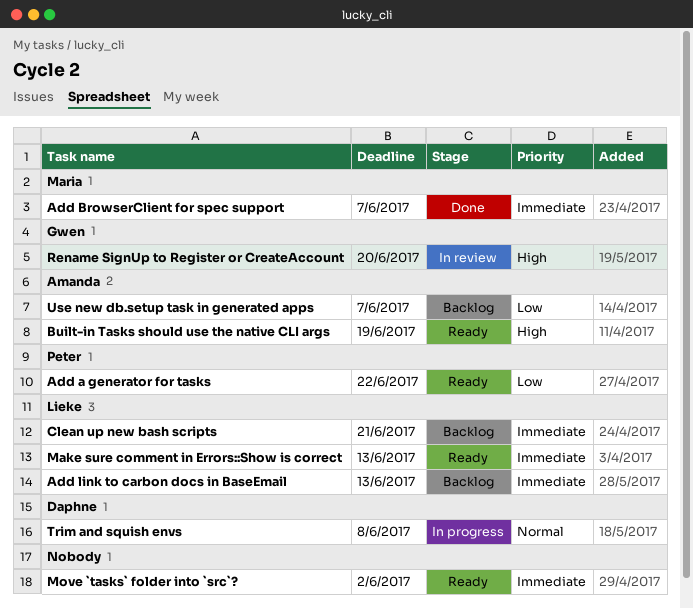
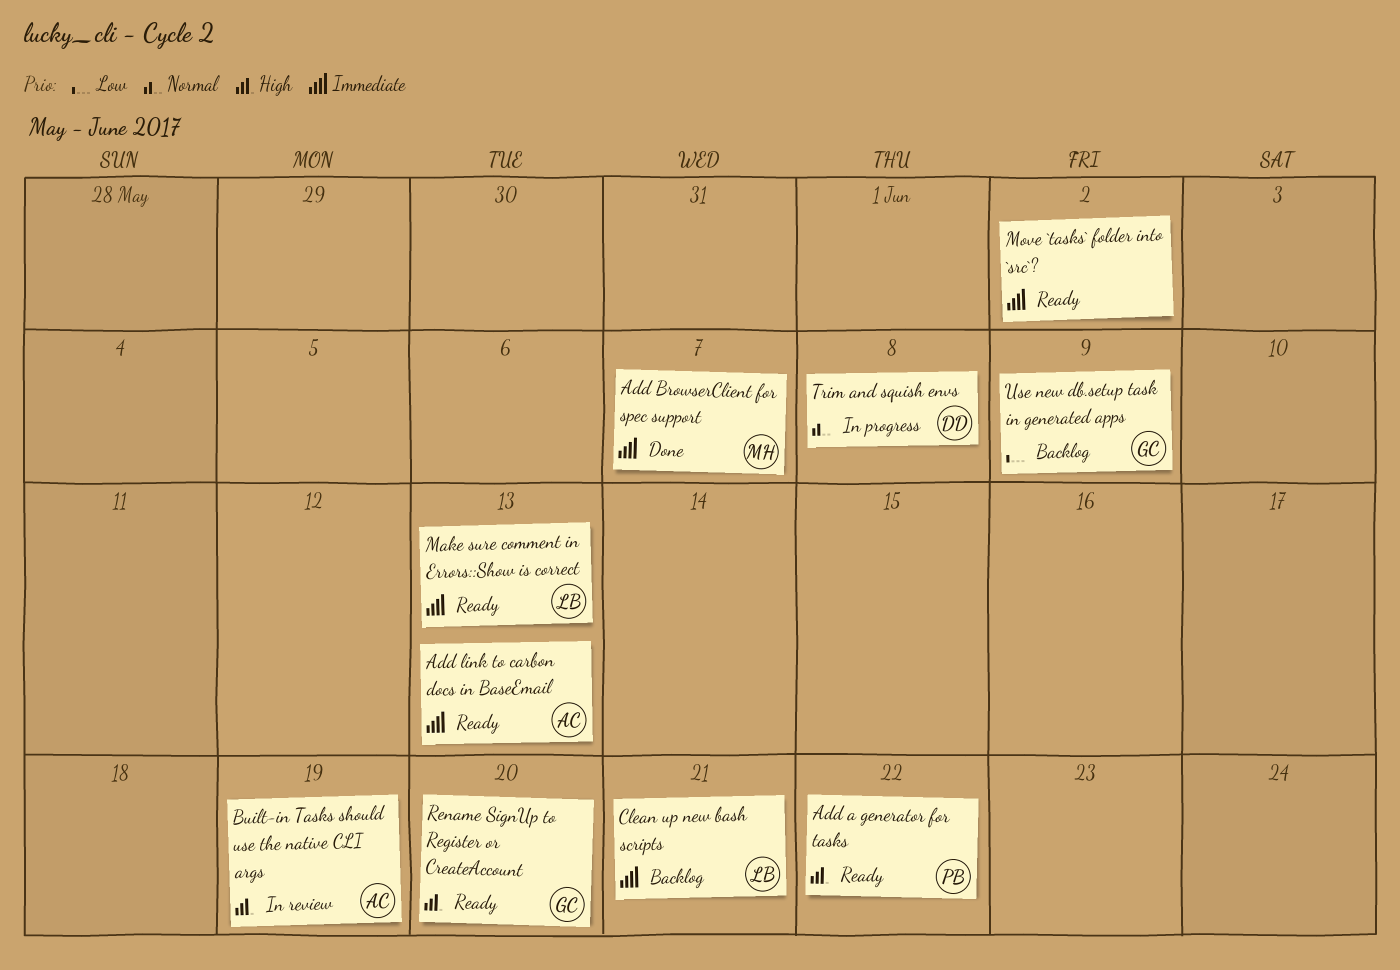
Add a generator for tasks, priority: Low -> High
Add link to carbon docs in BaseEmail, status: Backlog -> Ready
Add link to carbon docs in BaseEmail, owner: Lieke -> Amanda
Built-in Tasks should use the native CLI args, status: Ready -> In review
Rename SignUp to Register or CreateAccount, status: In review -> Ready
Use new db.setup task in generated apps, owner: Amanda -> Gwen
Use new db.setup task in generated apps, due: Jun 7 -> Jun 9

